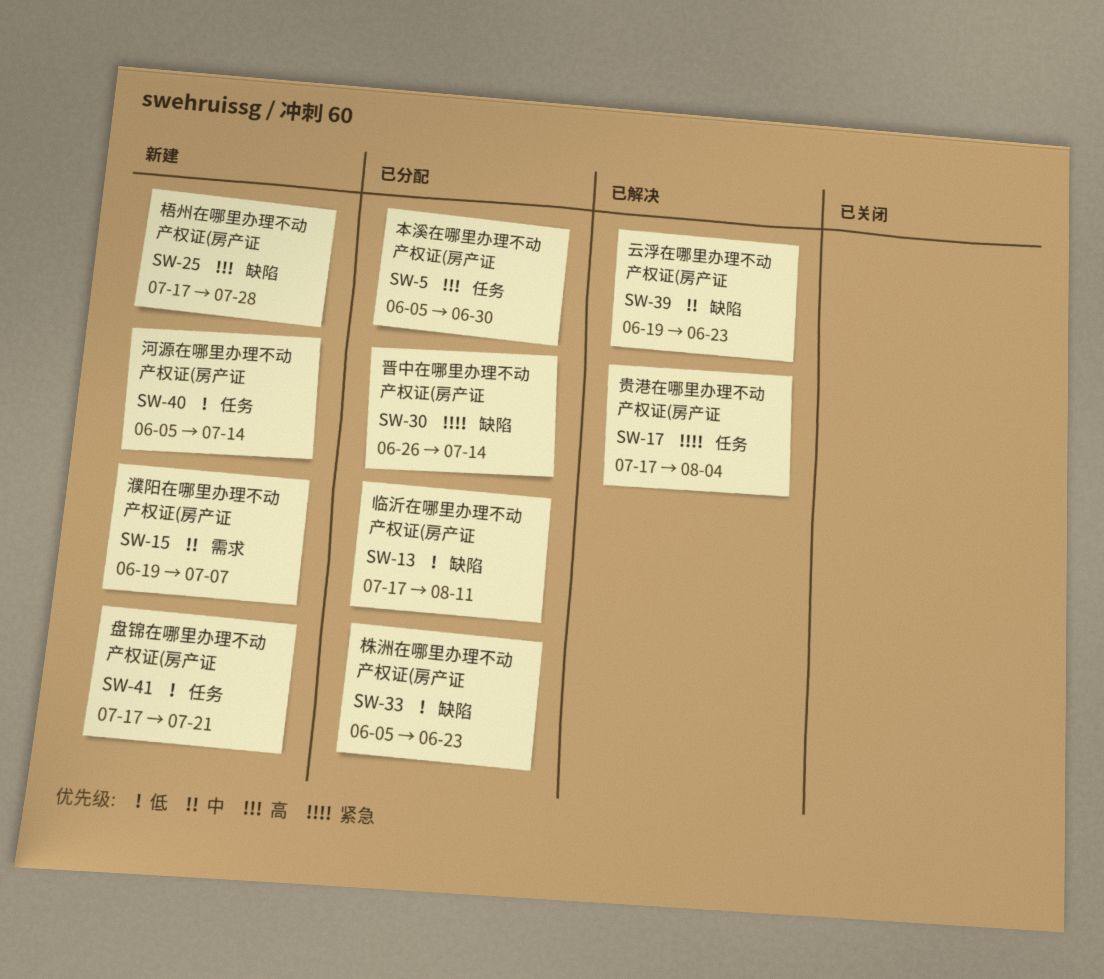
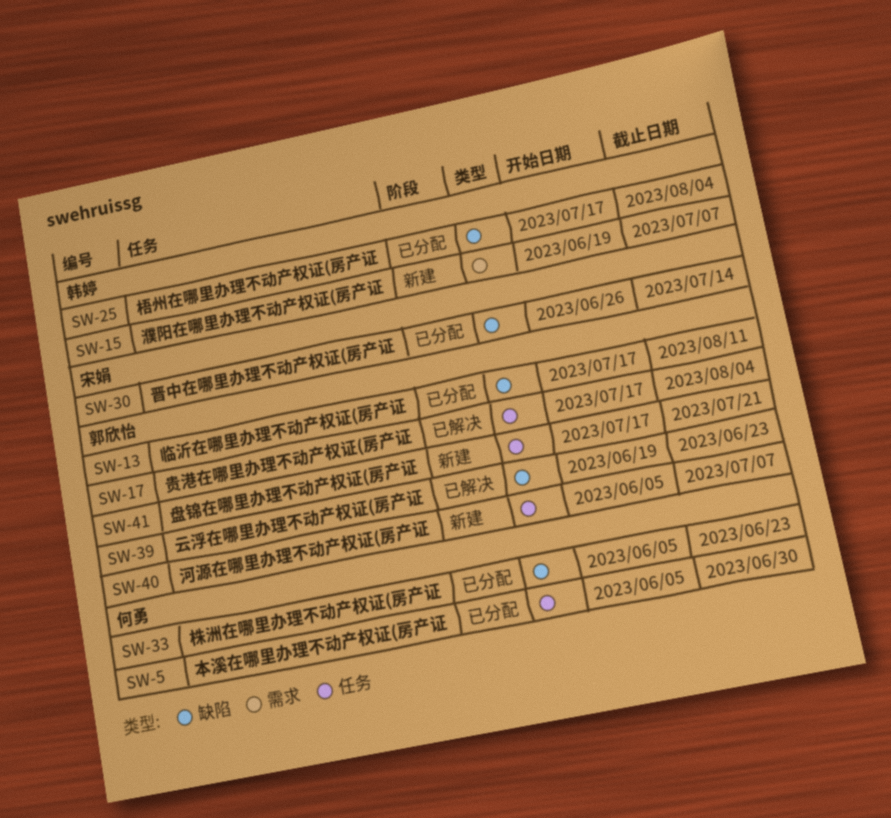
SW-25, status: 新建 -> 已分配
SW-25, due: Jul 28 -> Aug 4
SW-40, due: Jul 14 -> Jul 7

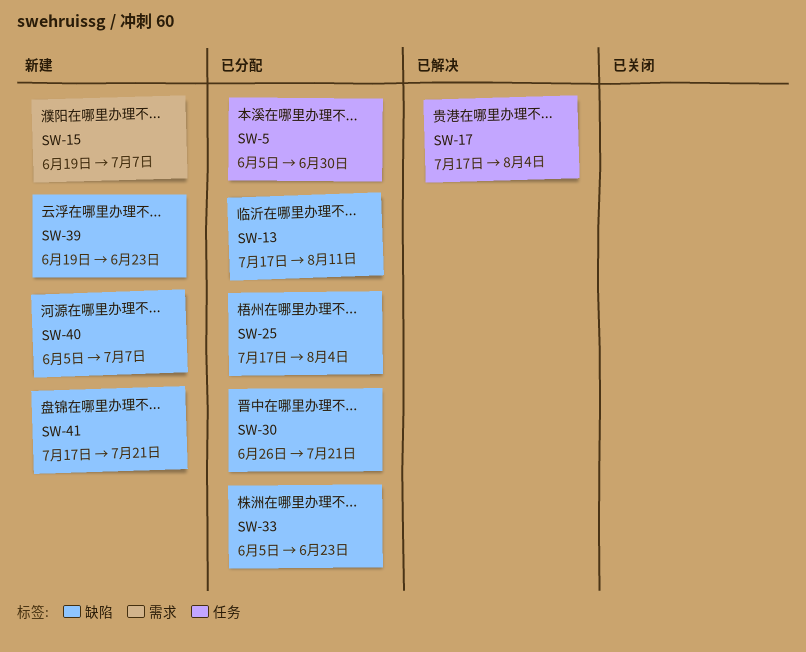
SW-30, due: Jul 14 -> Jul 21
SW-39, status: 已解决 -> 新建
SW-40, label: 任务 -> 缺陷
SW-41, label: 任务 -> 缺陷

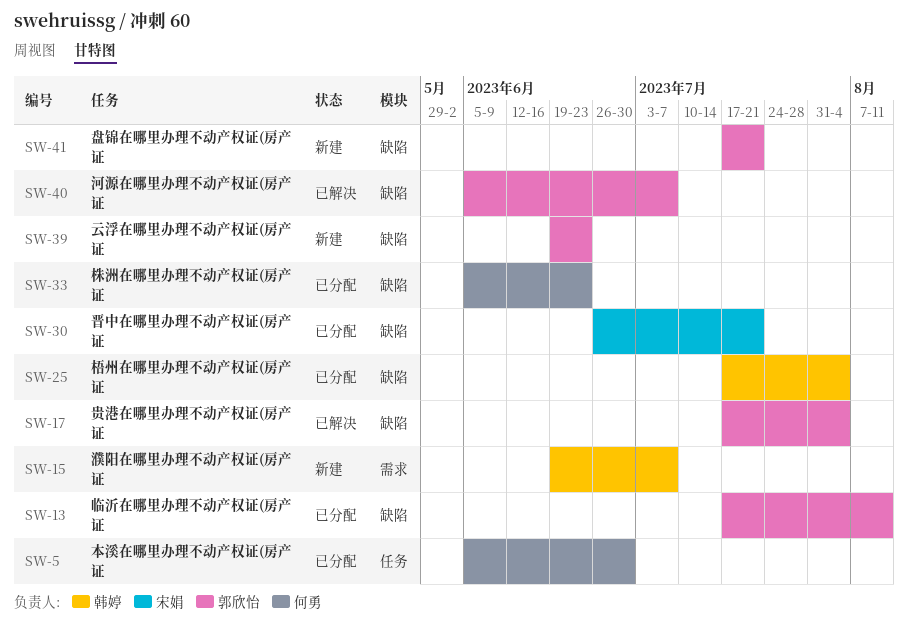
SW-17, label: 任务 -> 缺陷
SW-40, status: 新建 -> 已解决

